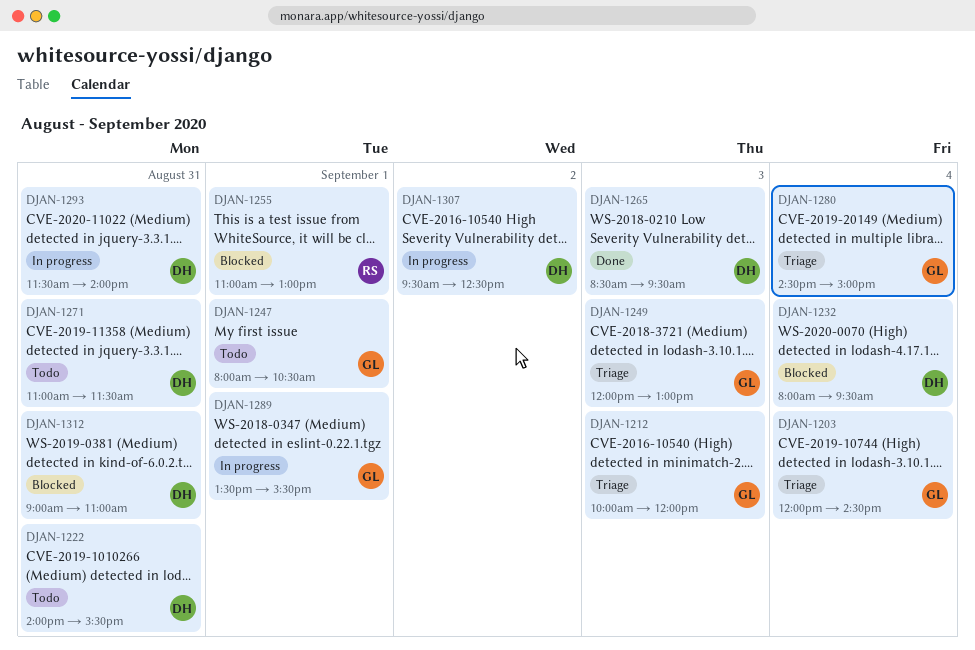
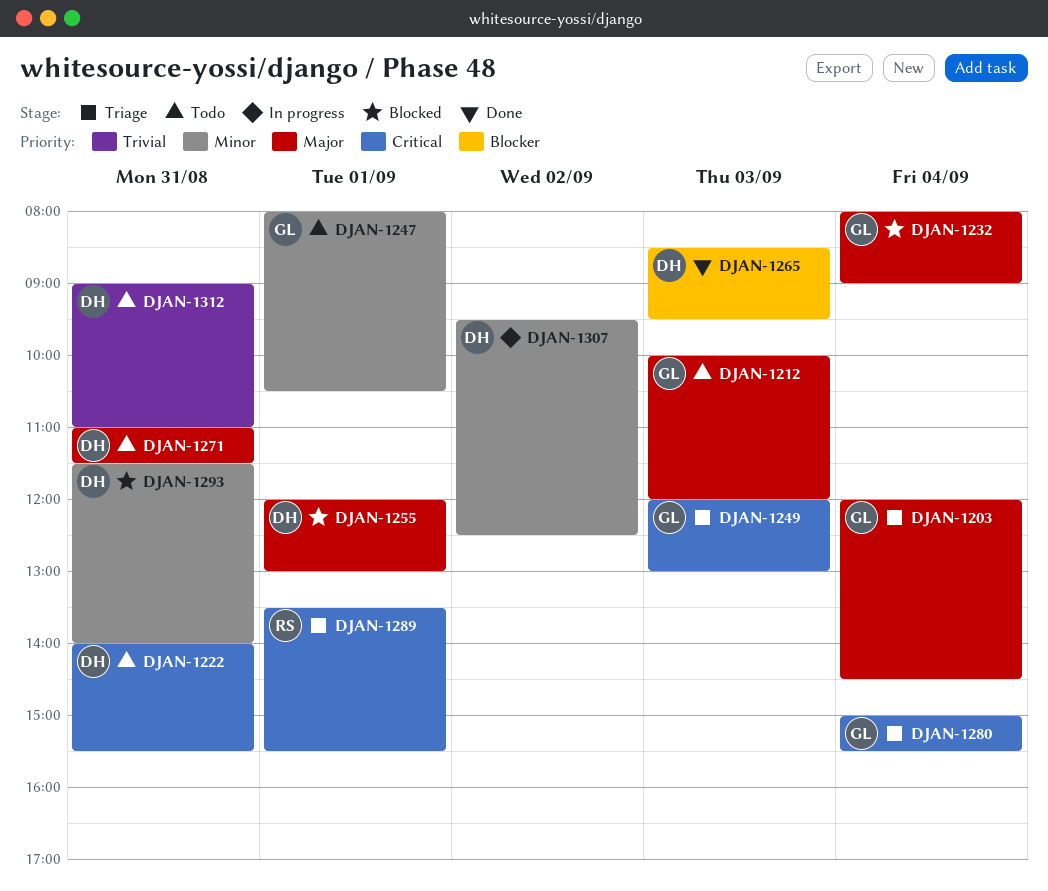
DJAN-1212, status: Triage -> Todo
DJAN-1232, owner: DH -> GL
DJAN-1232, ends: 09:30 -> 09:00
DJAN-1255, owner: RS -> DH
DJAN-1255, begins: 11:00 -> 12:00
DJAN-1280, begins: 14:30 -> 15:00
DJAN-1280, ends: 15:00 -> 15:30
DJAN-1289, status: In progress -> Triage
DJAN-1289, owner: GL -> RS
DJAN-1293, status: In progress -> Blocked
DJAN-1312, status: Blocked -> Todo

